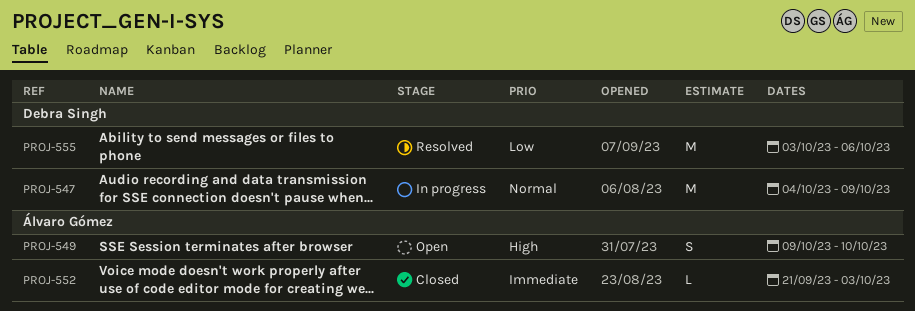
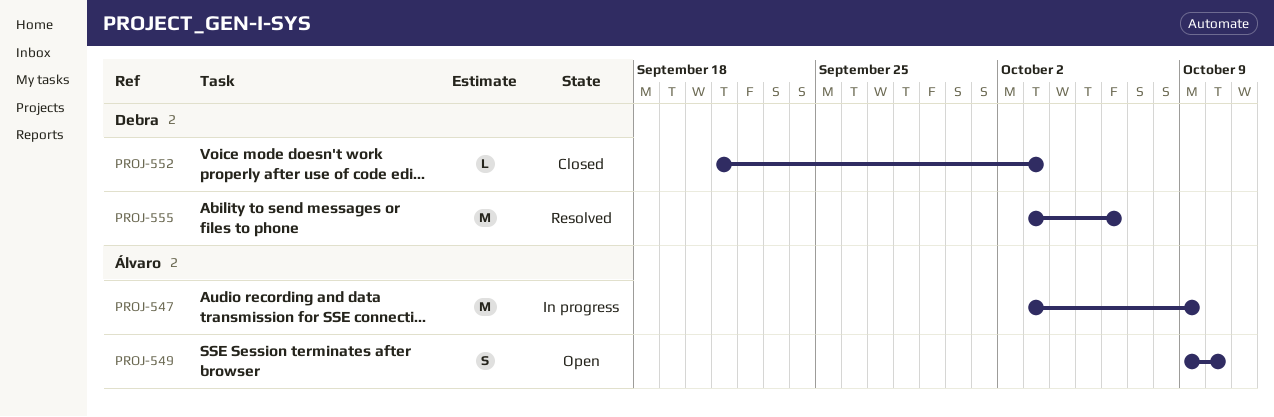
PROJ-547, owner: Debra Singh -> Álvaro Gómez
PROJ-547, start: Oct 4 -> Oct 3
PROJ-552, owner: Álvaro Gómez -> Debra Singh

